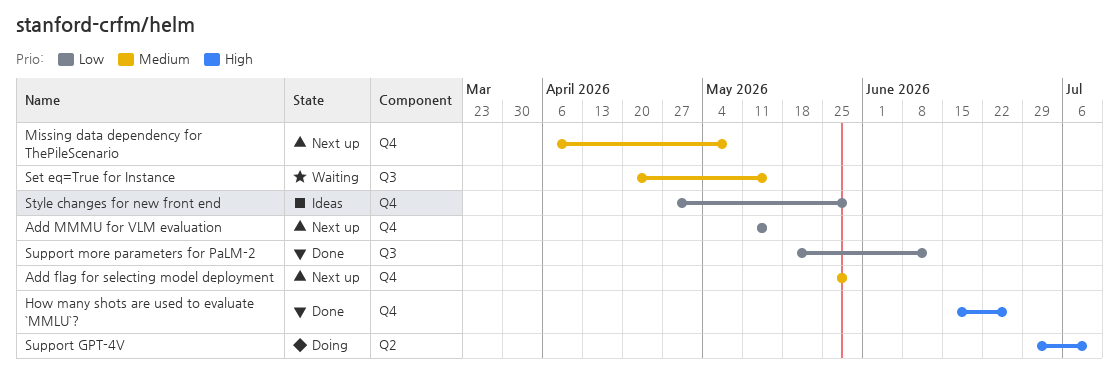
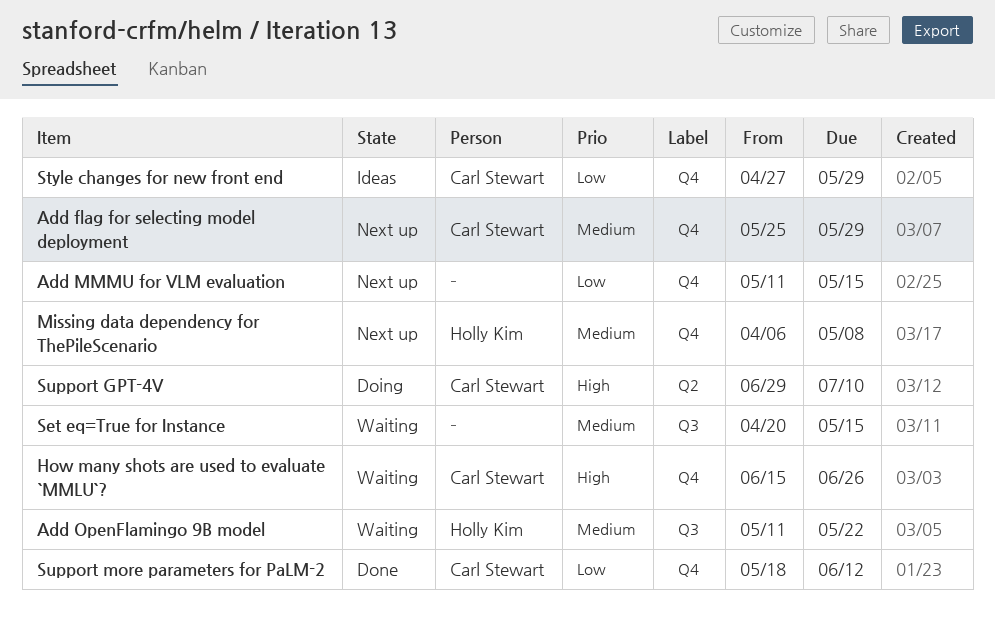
Add OpenFlamingo 9B model: none -> present
How many shots are used to evaluate `MMLU`?, status: Done -> Waiting
Support more parameters for PaLM-2, label: Q3 -> Q4

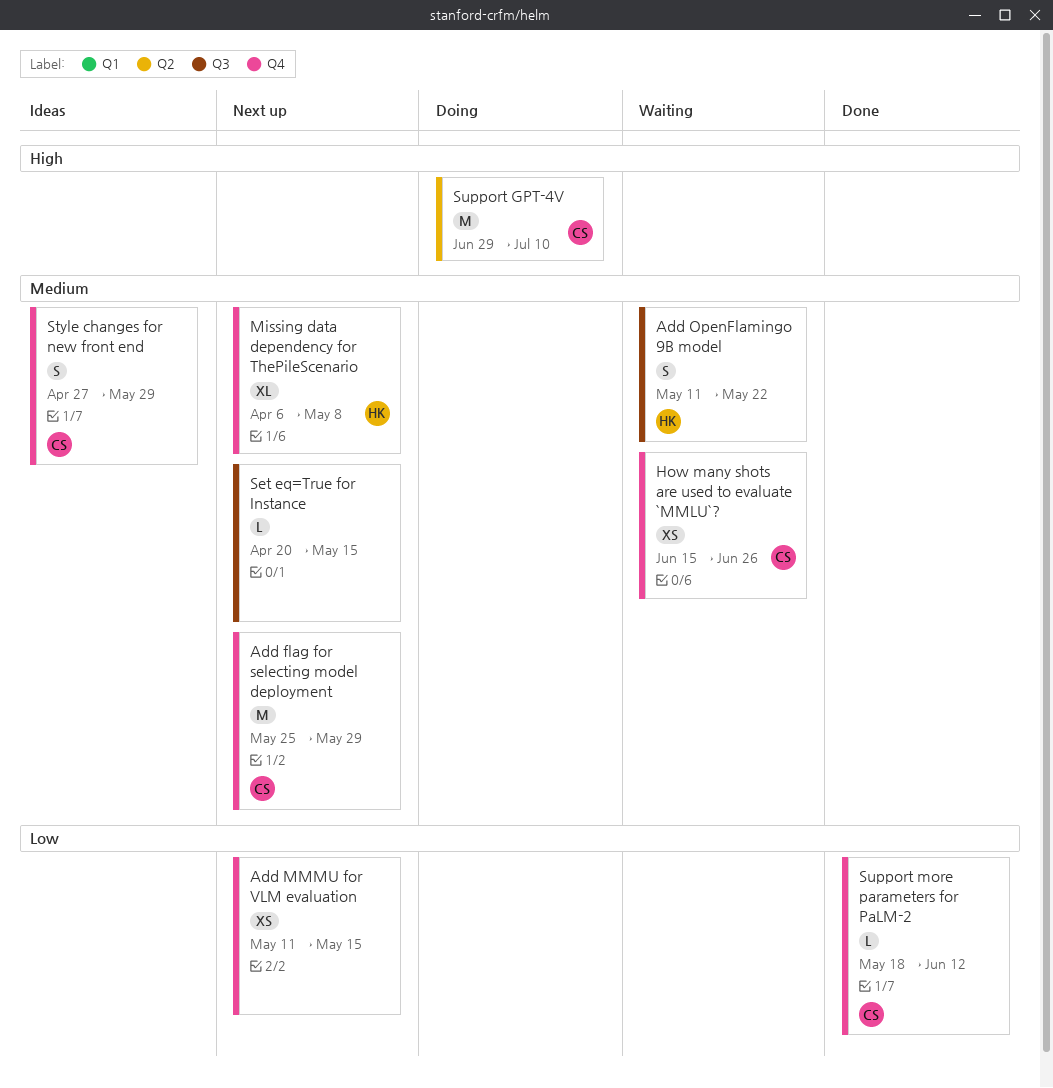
How many shots are used to evaluate `MMLU`?, priority: High -> Medium
Set eq=True for Instance, status: Waiting -> Next up
Style changes for new front end, priority: Low -> Medium

